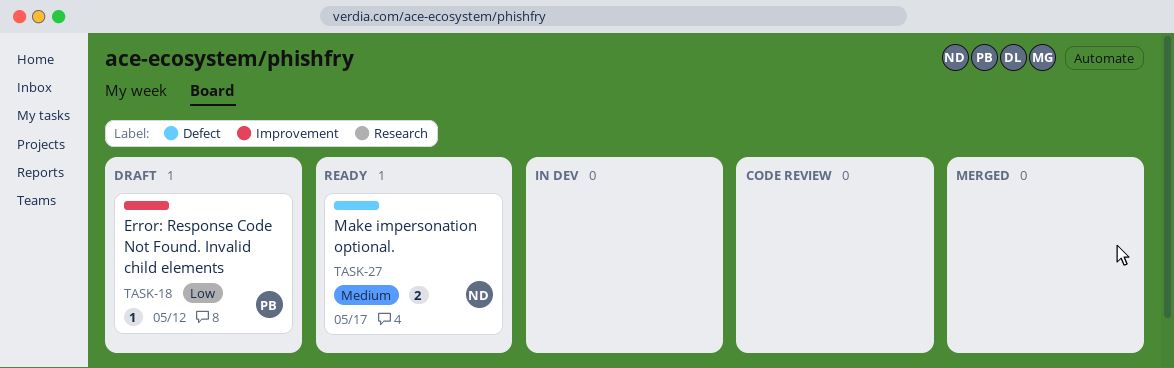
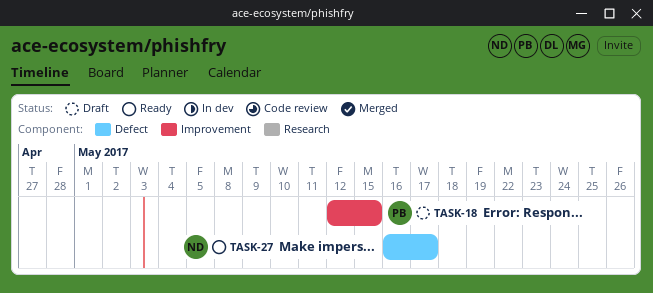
TASK-18, due: May 12 -> May 15

